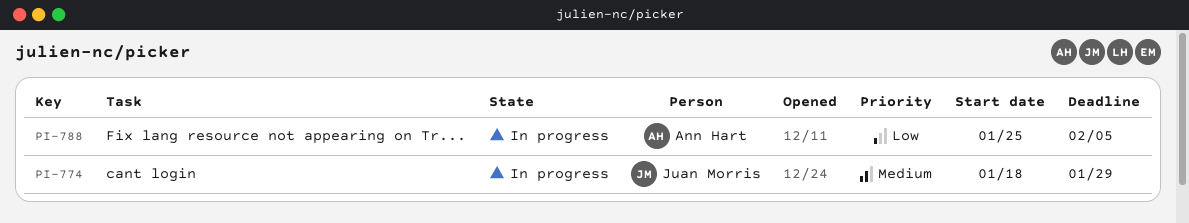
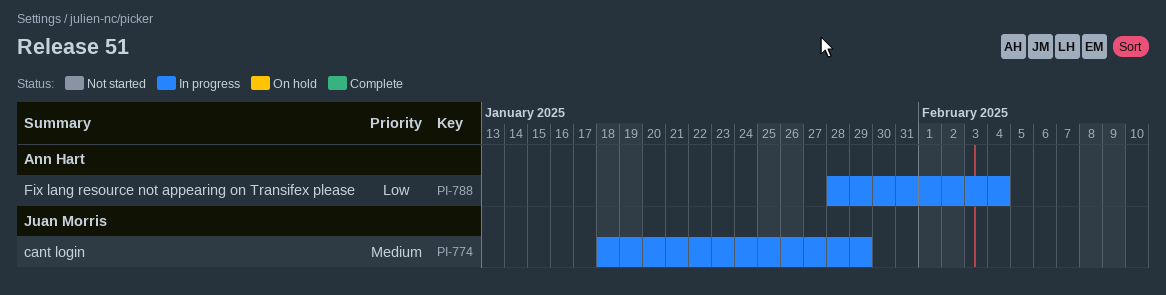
PI-788, start: Jan 25 -> Jan 28
PI-788, due: Feb 5 -> Feb 4

